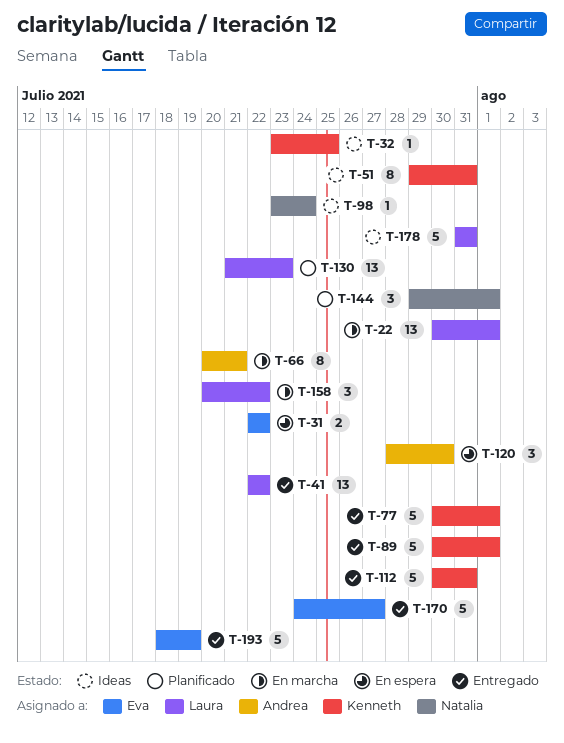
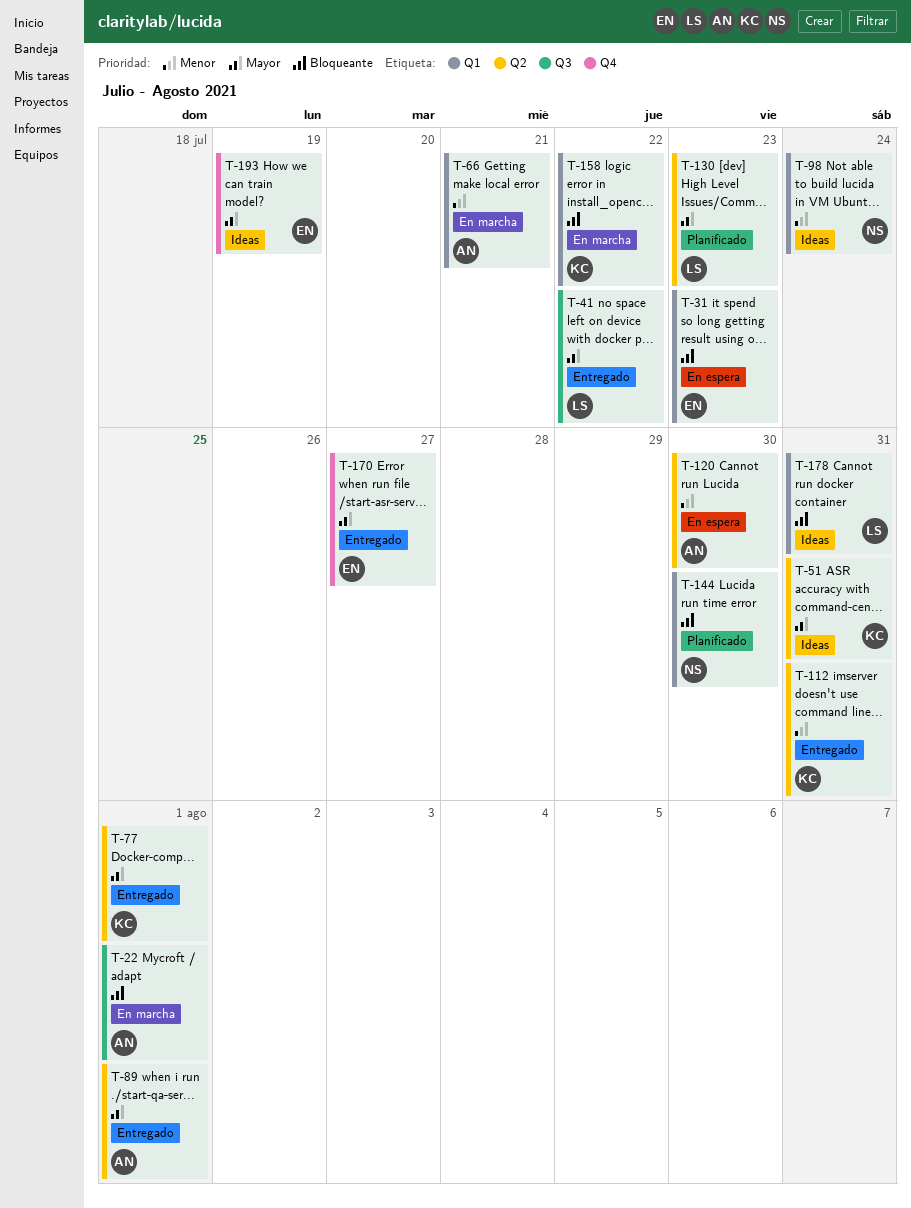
T-22, owner: Laura -> Andrea
T-31, due: Jul 22 -> Jul 23
T-32: present -> none
T-89, owner: Kenneth -> Andrea
T-144, due: Aug 1 -> Jul 30
T-158, owner: Laura -> Kenneth
T-193, status: Entregado -> Ideas

